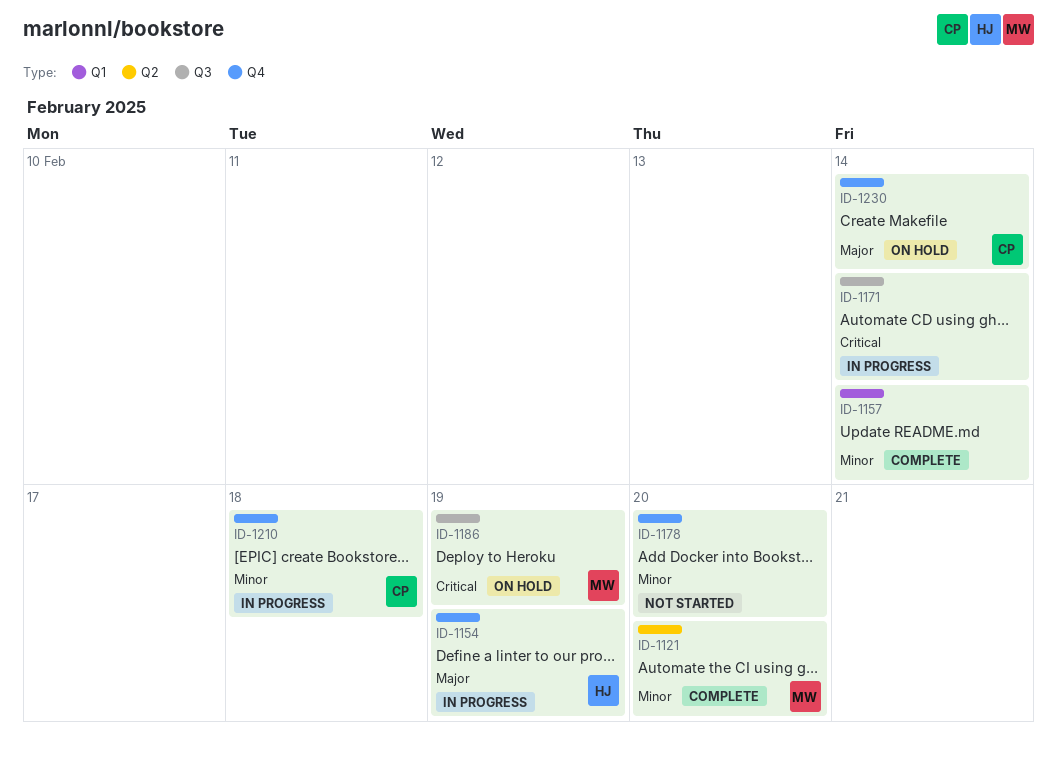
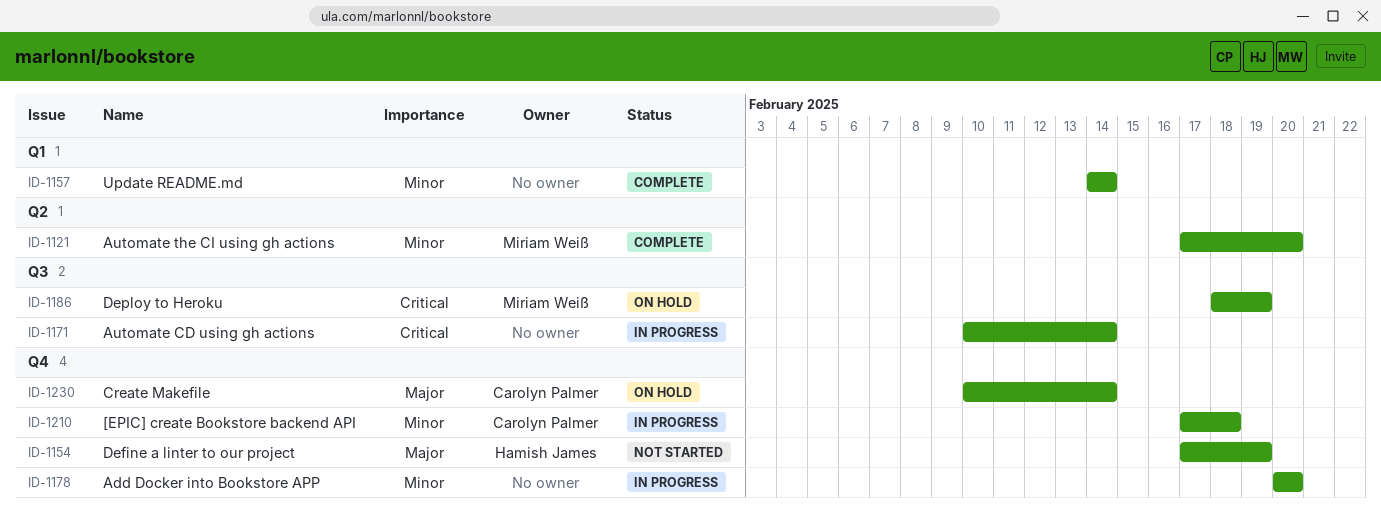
ID-1154, status: In progress -> Not started
ID-1178, status: Not started -> In progress

